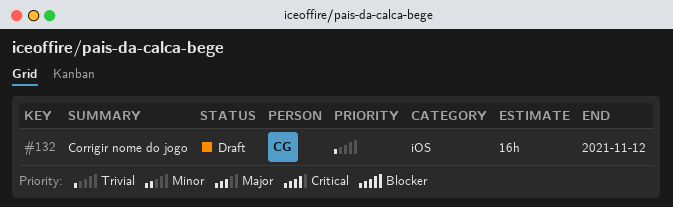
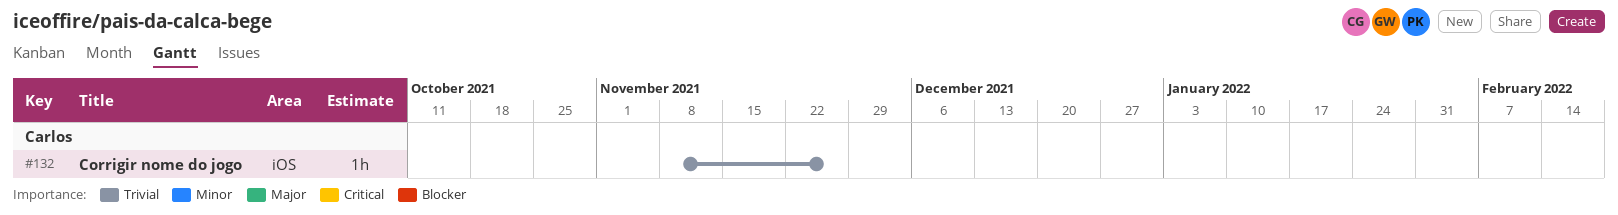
#132, estimate: 16h -> 1h
#132, due: Nov 12 -> Nov 26

